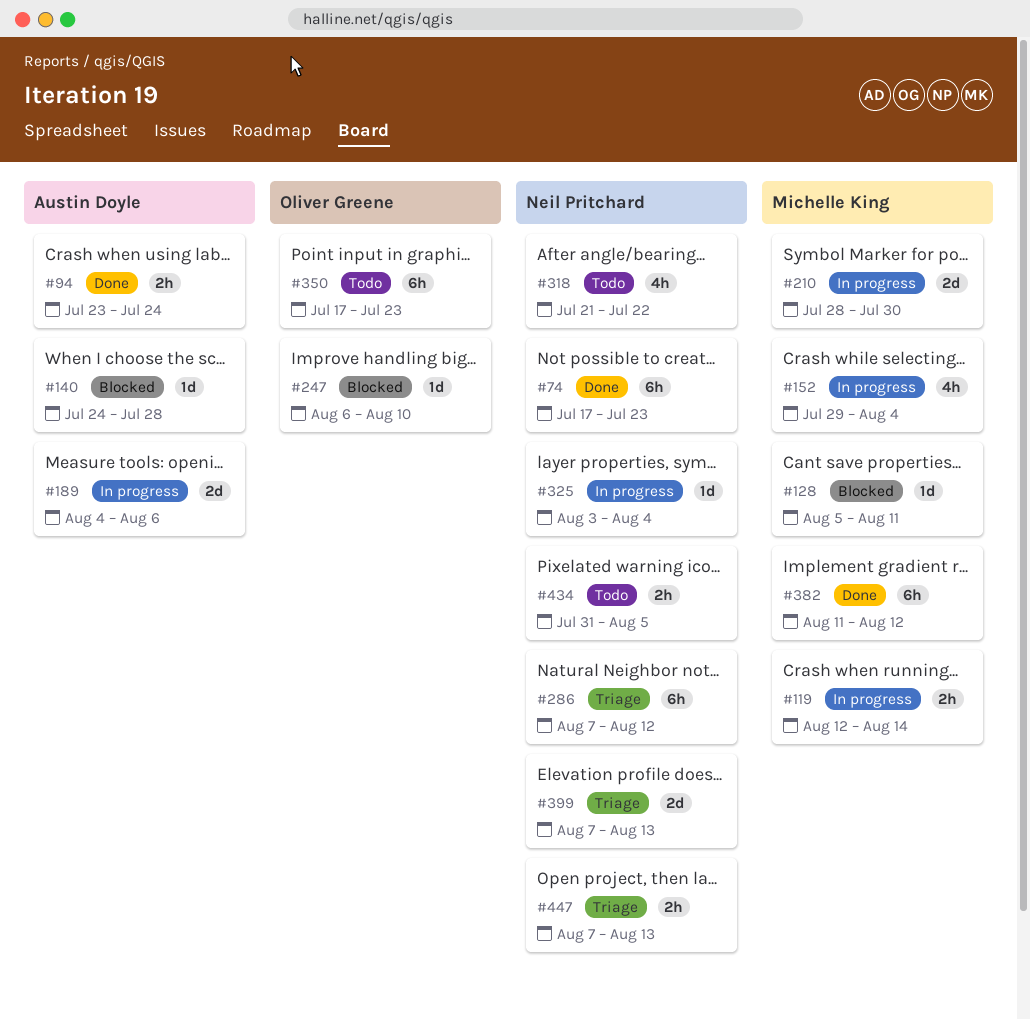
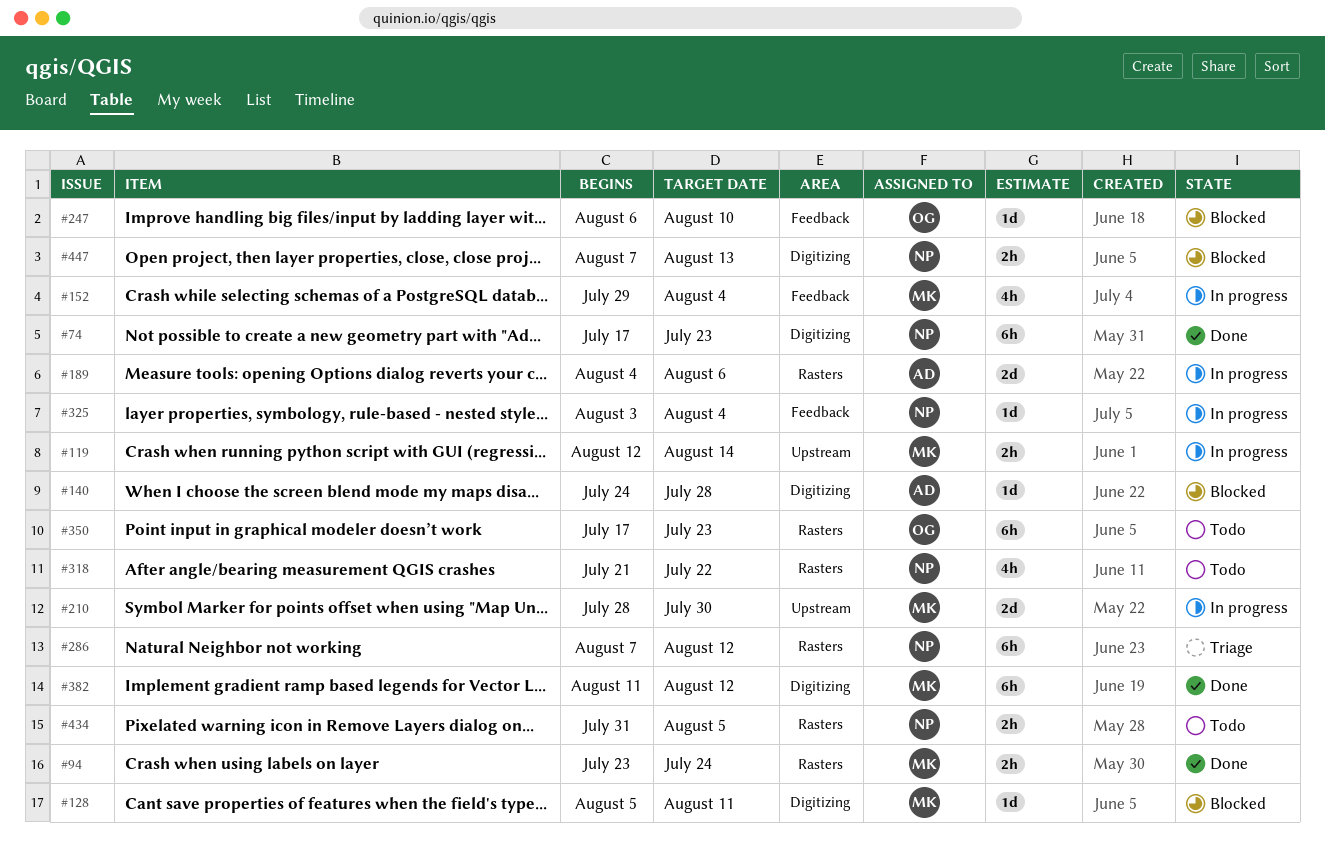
#94, owner: Austin Doyle -> Michelle King
#399: present -> none
#447, status: Triage -> Blocked

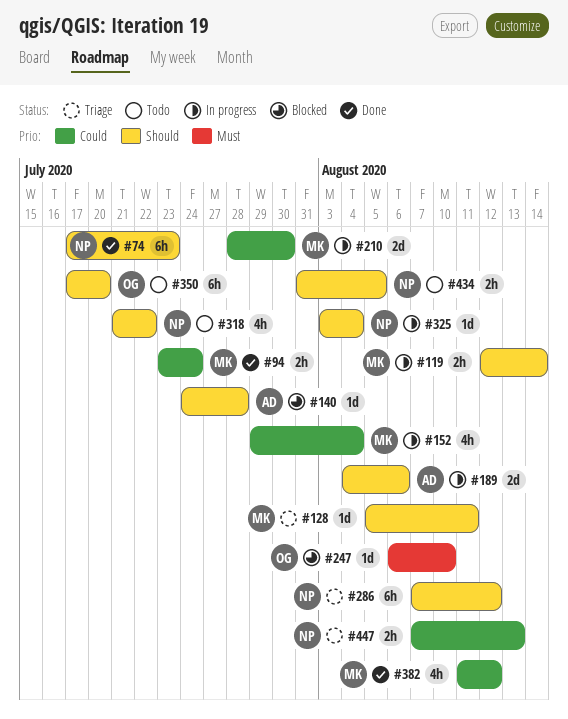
#128, status: Blocked -> Triage
#350, due: Jul 23 -> Jul 20
#382, estimate: 6h -> 4h
#447, status: Blocked -> Triage

